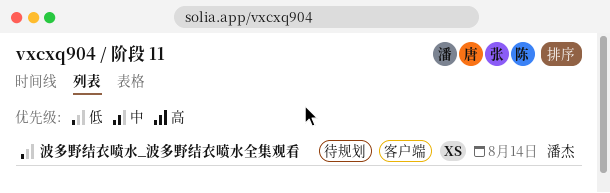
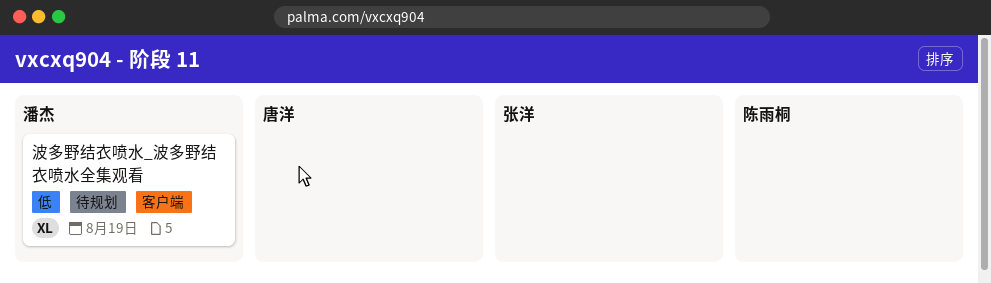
波多野结衣喷水_波多野结衣喷水全集观看, estimate: XS -> XL
波多野结衣喷水_波多野结衣喷水全集观看, due: Aug 14 -> Aug 19

